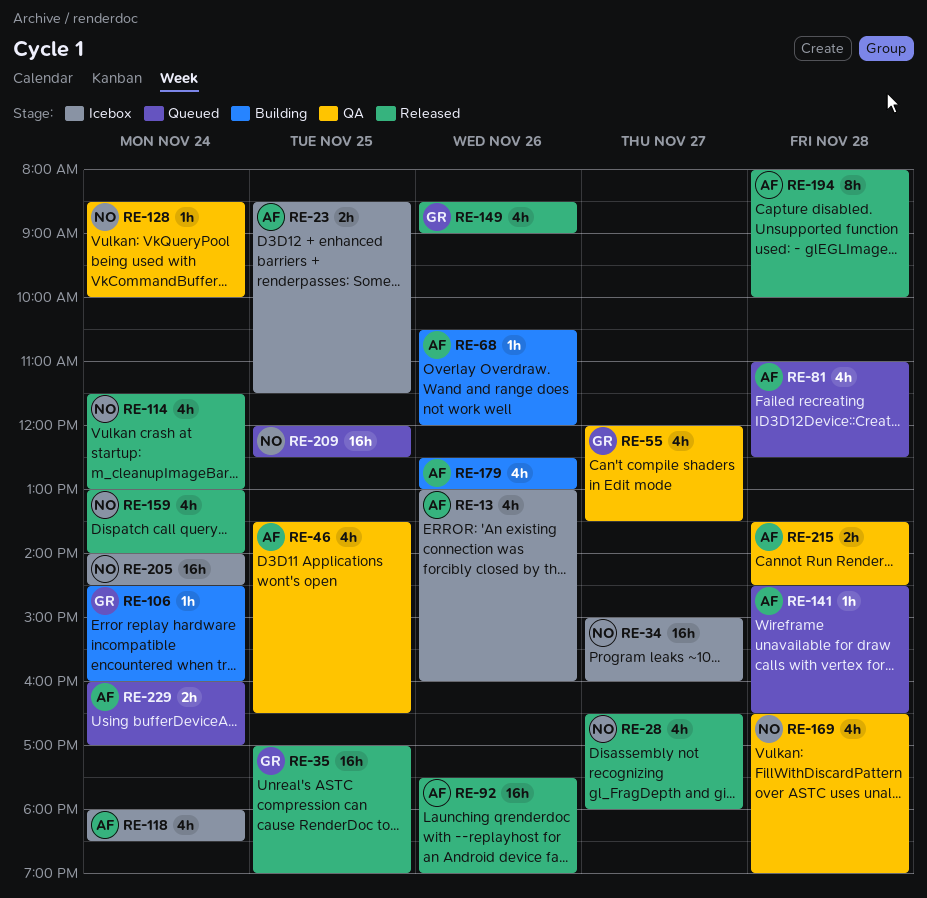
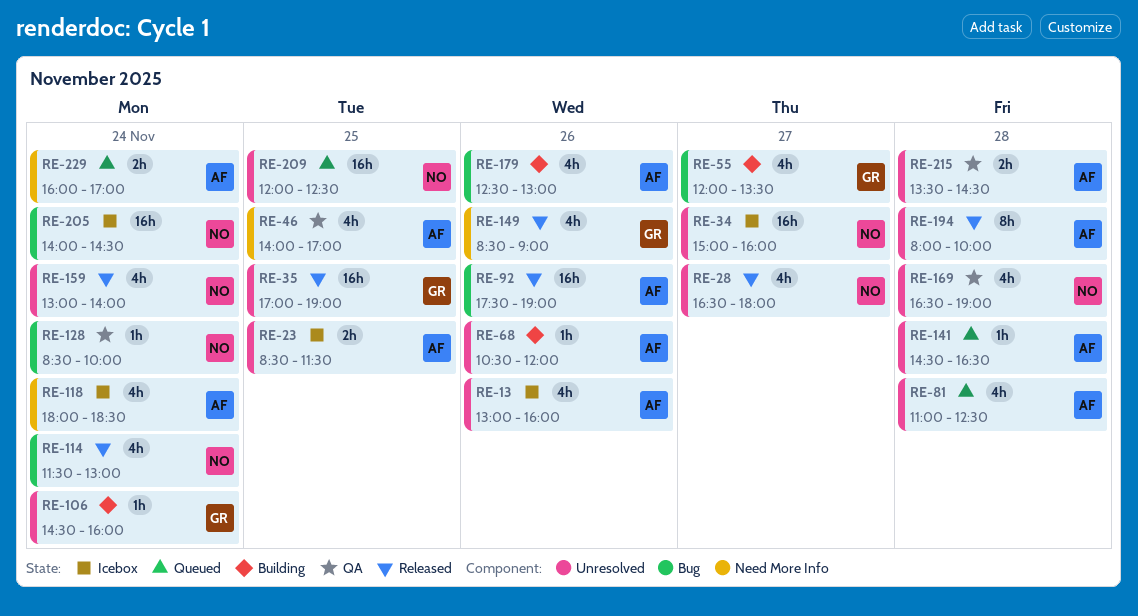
RE-46, begins: 13:30 -> 14:00
RE-46, ends: 16:30 -> 17:00
RE-55, status: QA -> Building

